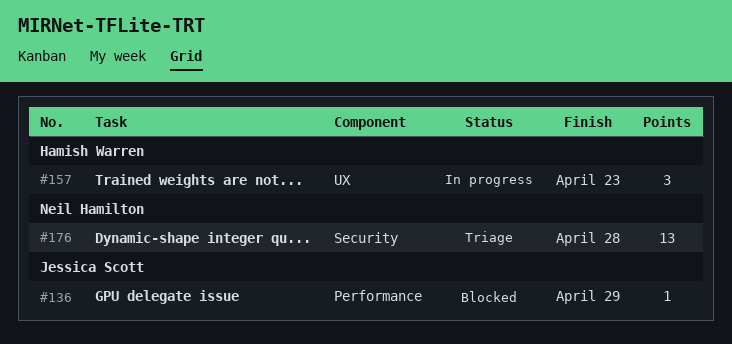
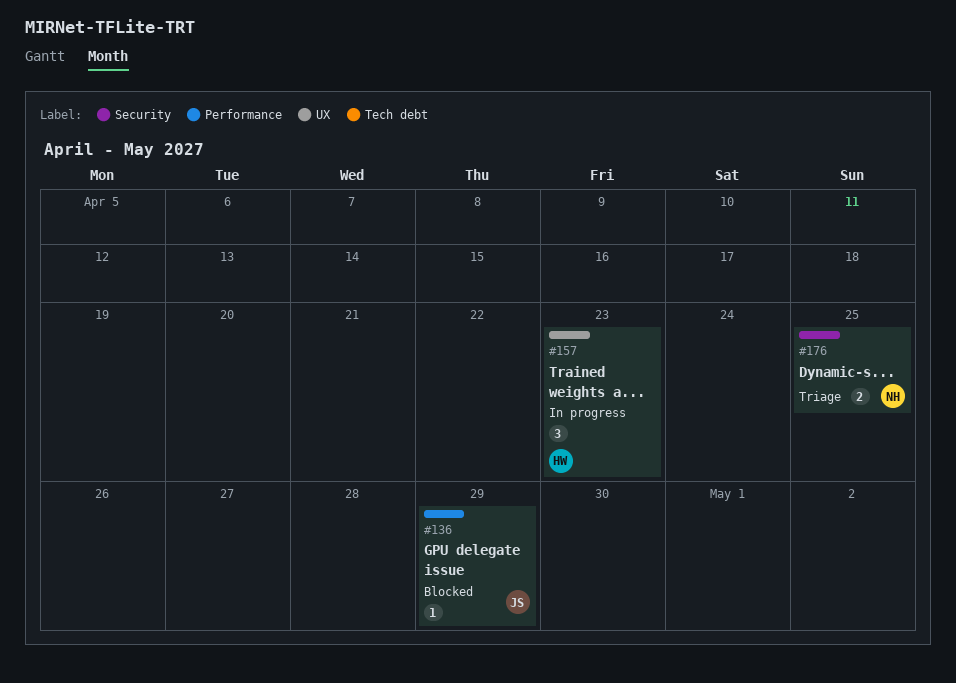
#176, estimate: 13 -> 2
#176, due: Apr 28 -> Apr 25

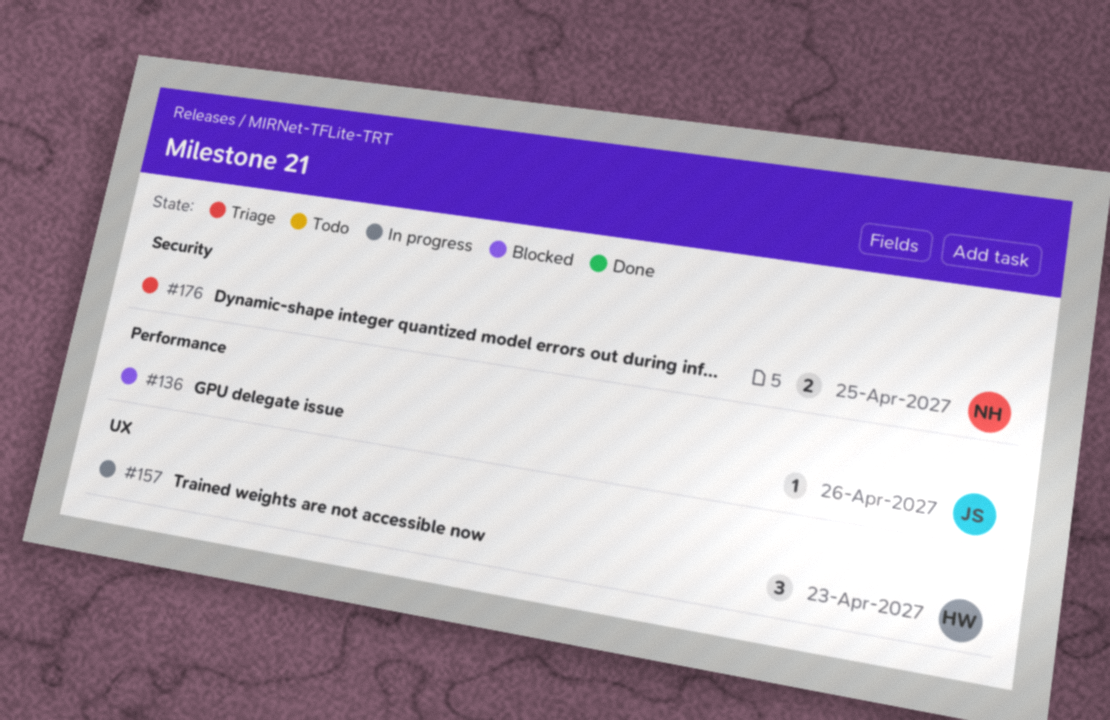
#136, due: Apr 29 -> Apr 26

